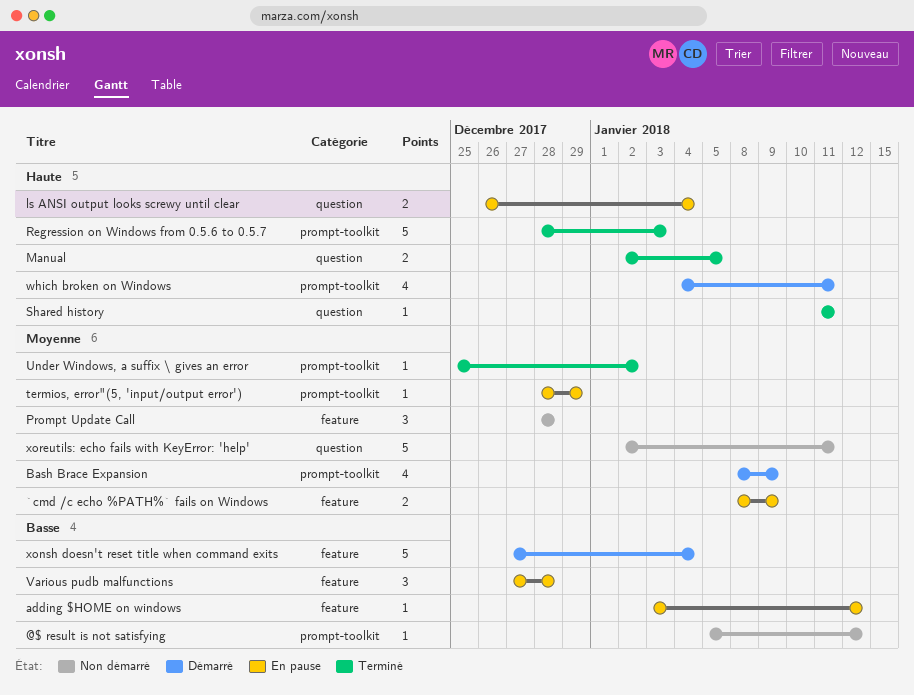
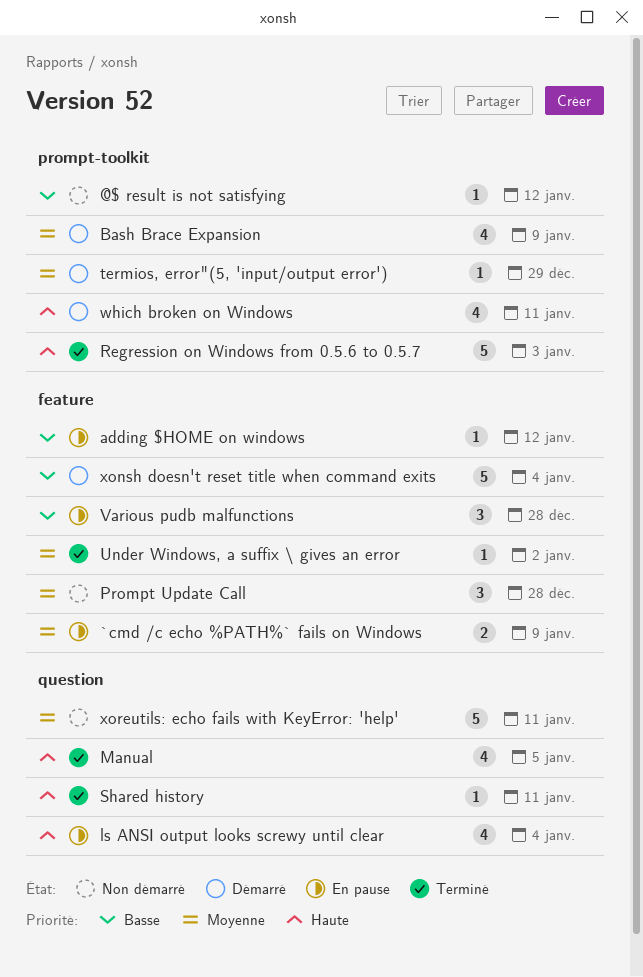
ls ANSI output looks screwy until clear, estimate: 2 -> 4
Manual, estimate: 2 -> 4
termios, error"(5, 'input/output error'), status: En pause -> Démarré
Under Windows, a suffix \ gives an error, label: prompt-toolkit -> feature

